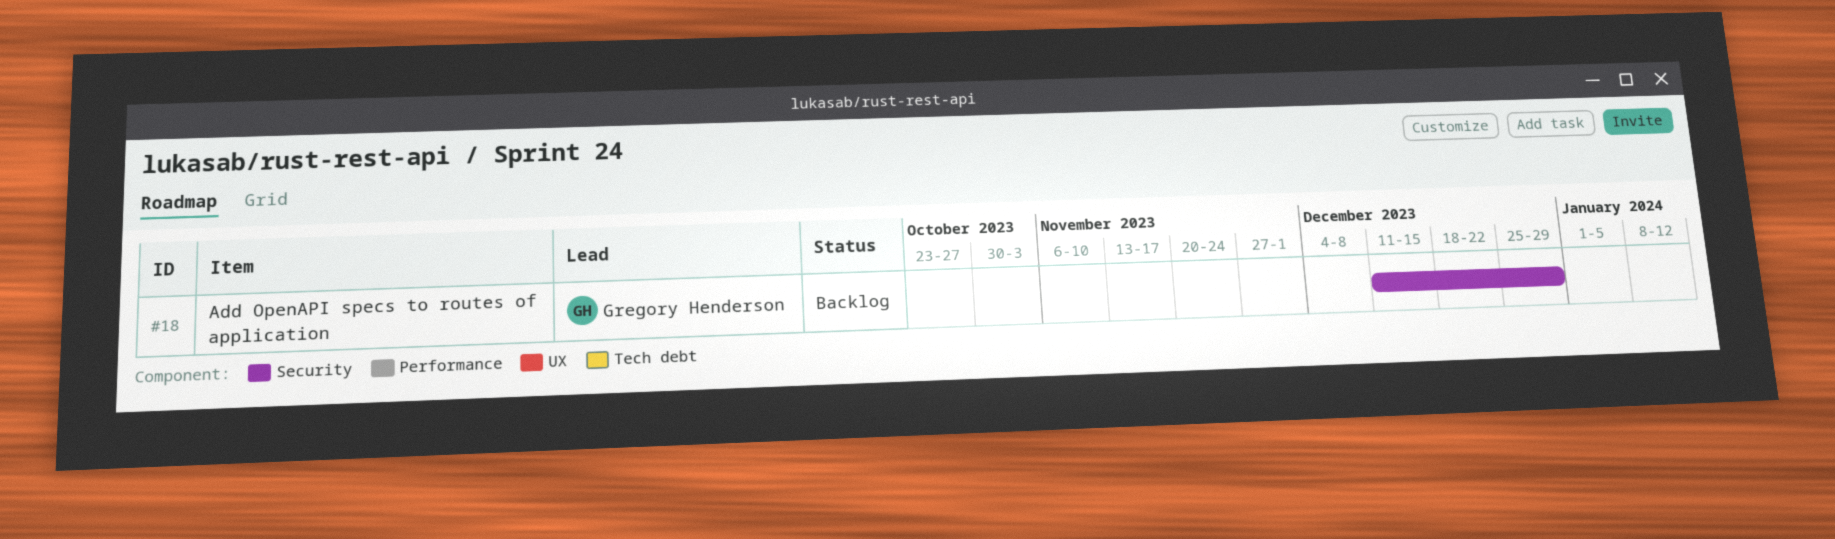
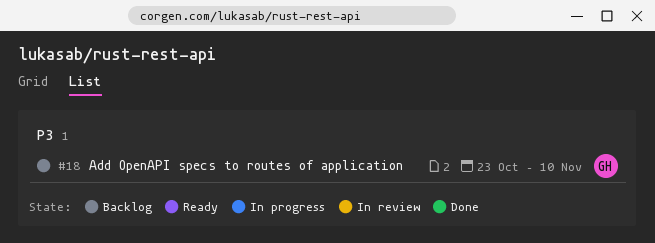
#18, start: Dec 11 -> Oct 23
#18, due: Dec 29 -> Nov 10

